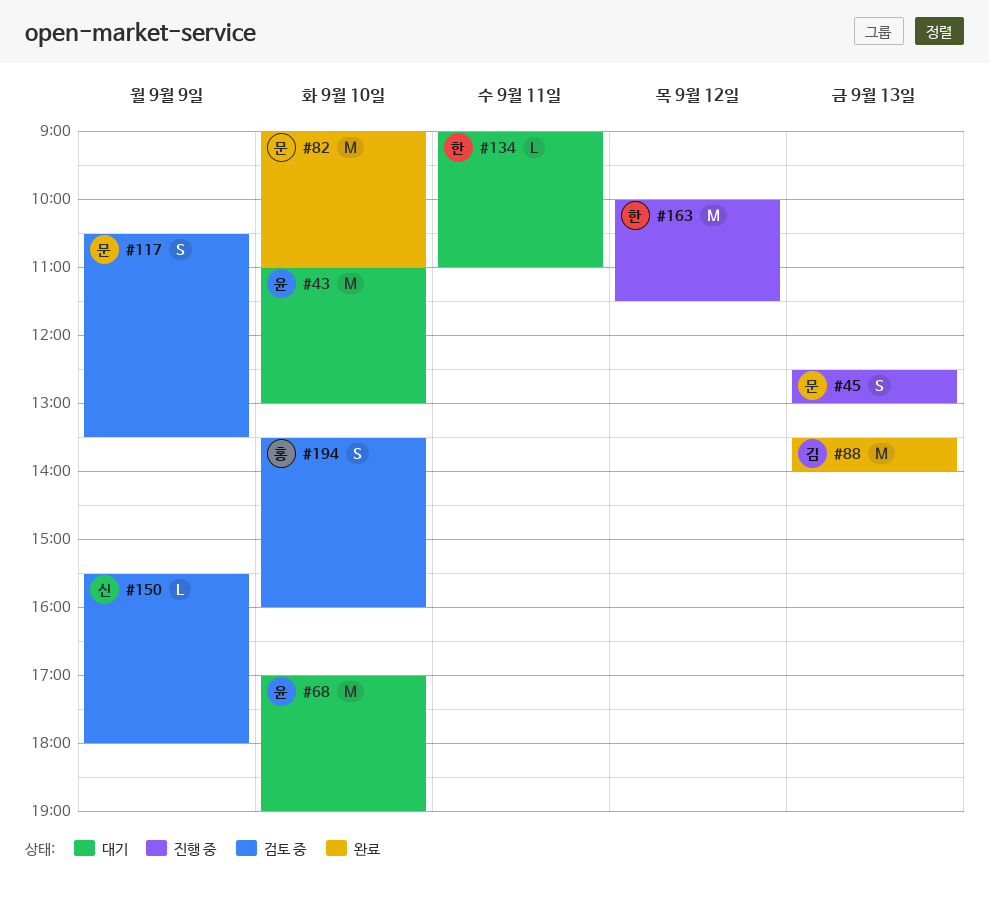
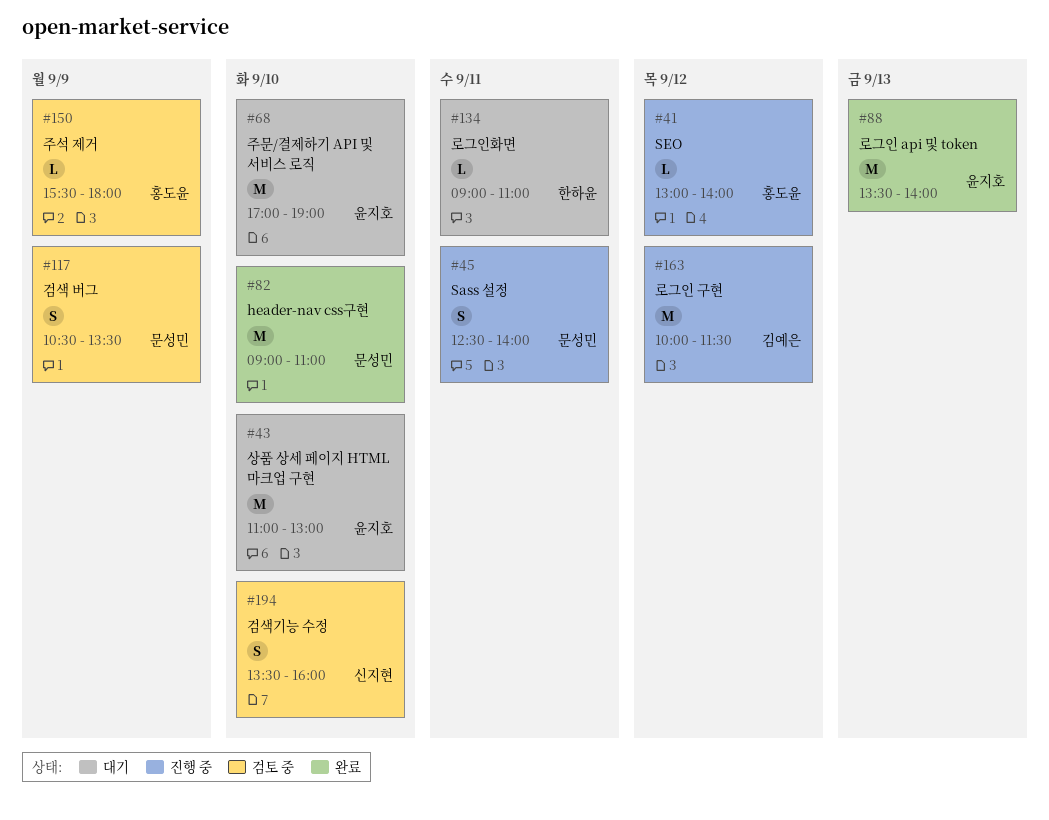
#41: none -> present
#45, day: Sep 13 -> Sep 11
#45, ends: 13:00 -> 14:00
#88, owner: 김예은 -> 윤지호
#150, owner: 신지현 -> 홍도윤
#163, owner: 한하윤 -> 김예은
#194, owner: 홍도윤 -> 신지현

